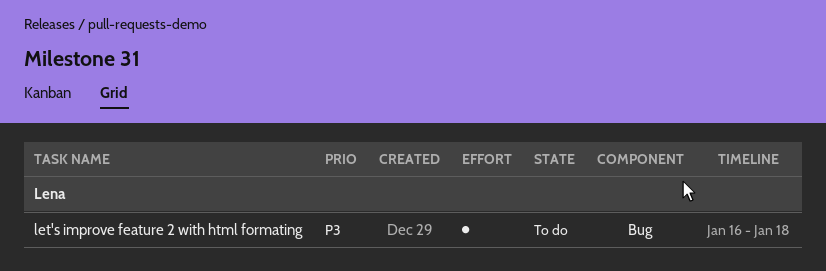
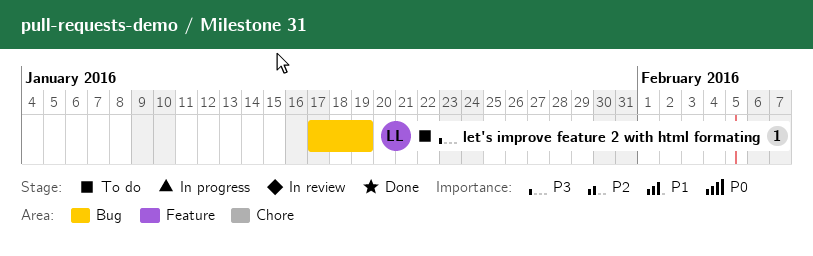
let's improve feature 2 with html formating, start: Jan 16 -> Jan 17
let's improve feature 2 with html formating, due: Jan 18 -> Jan 19

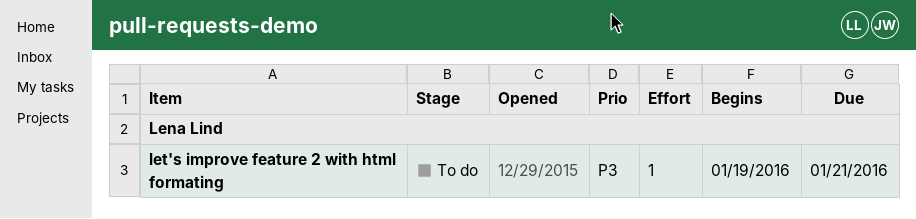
let's improve feature 2 with html formating, start: Jan 17 -> Jan 19
let's improve feature 2 with html formating, due: Jan 19 -> Jan 21

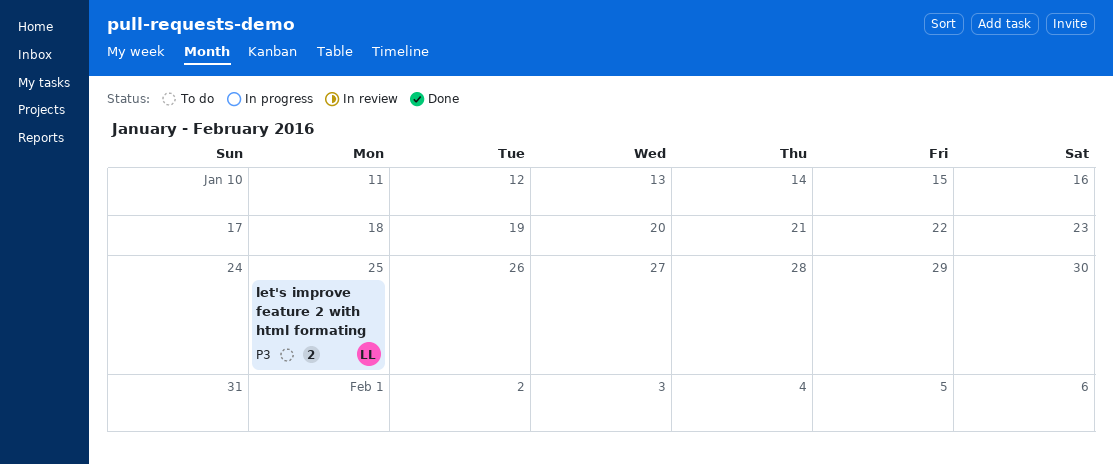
let's improve feature 2 with html formating, estimate: 1 -> 2
let's improve feature 2 with html formating, due: Jan 21 -> Jan 25

